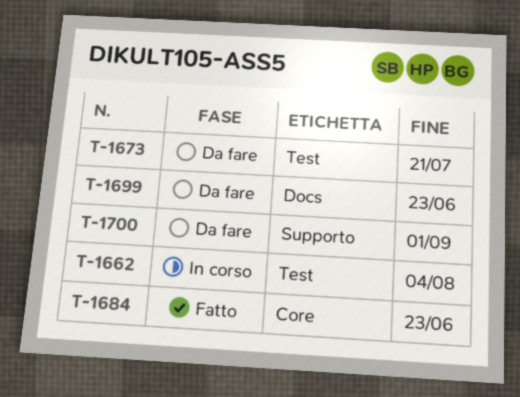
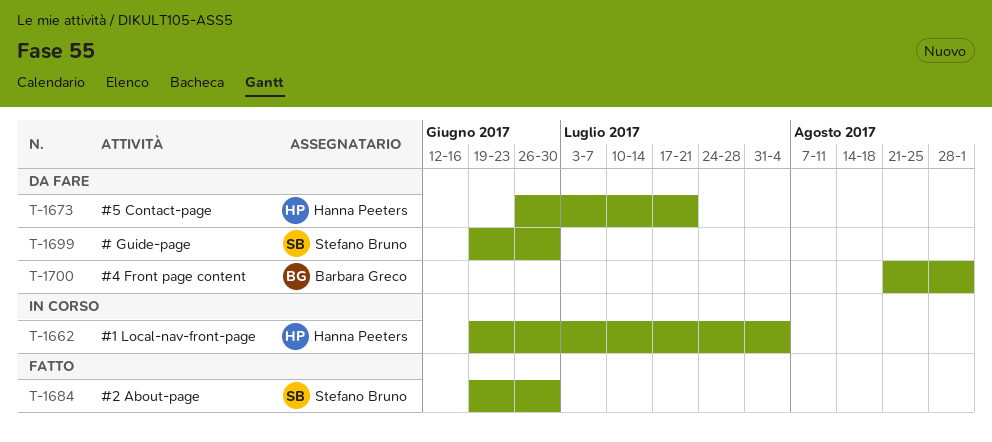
T-1684, due: Jun 23 -> Jun 30
T-1699, due: Jun 23 -> Jun 30

